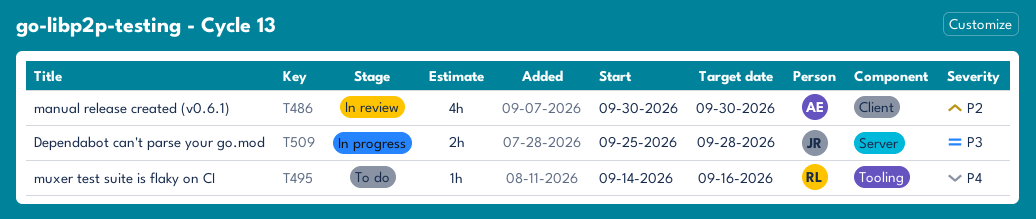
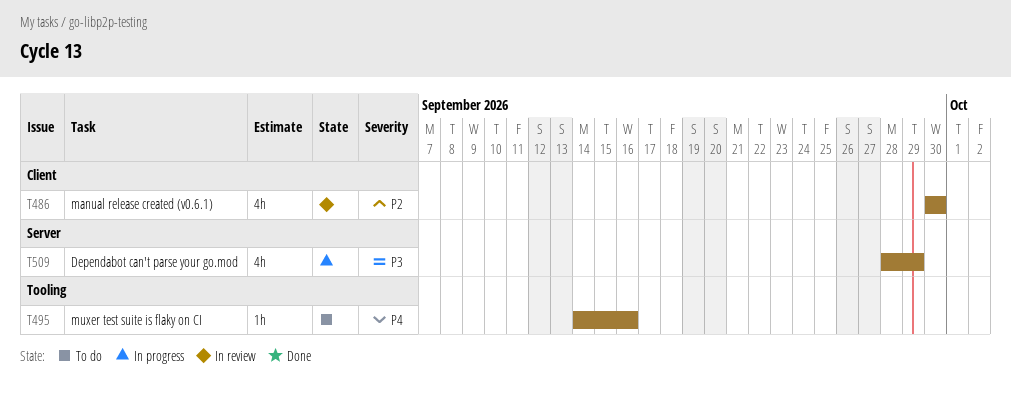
T509, estimate: 2h -> 4h
T509, start: Sep 25 -> Sep 28
T509, due: Sep 28 -> Sep 29

